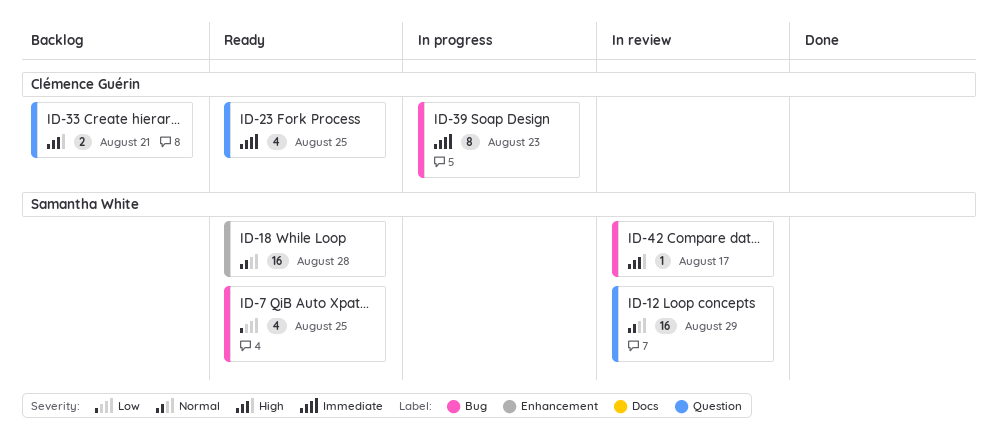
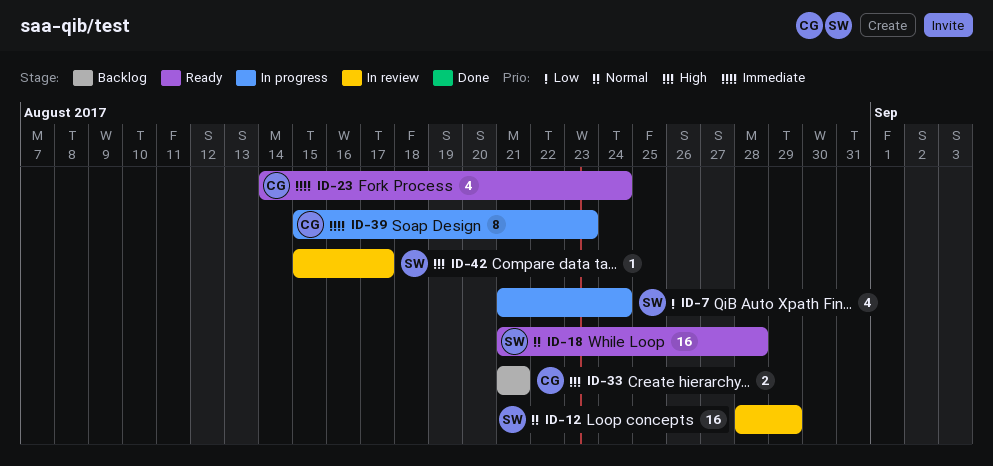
ID-7, status: Ready -> In progress
ID-7, due: Aug 25 -> Aug 24
ID-23, due: Aug 25 -> Aug 24

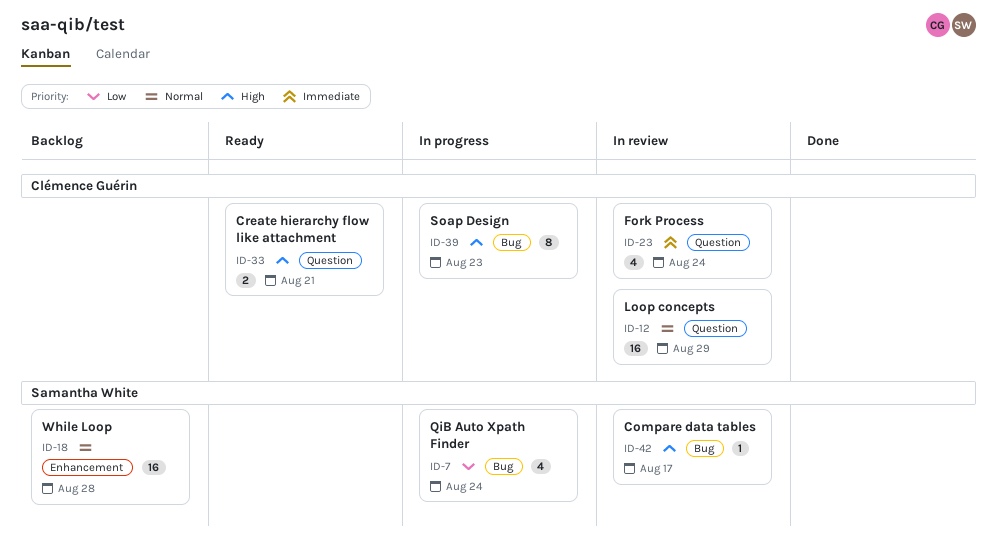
ID-12, owner: Samantha White -> Clémence Guérin
ID-18, status: Ready -> Backlog
ID-23, status: Ready -> In review
ID-33, status: Backlog -> Ready
ID-39, priority: Immediate -> High

